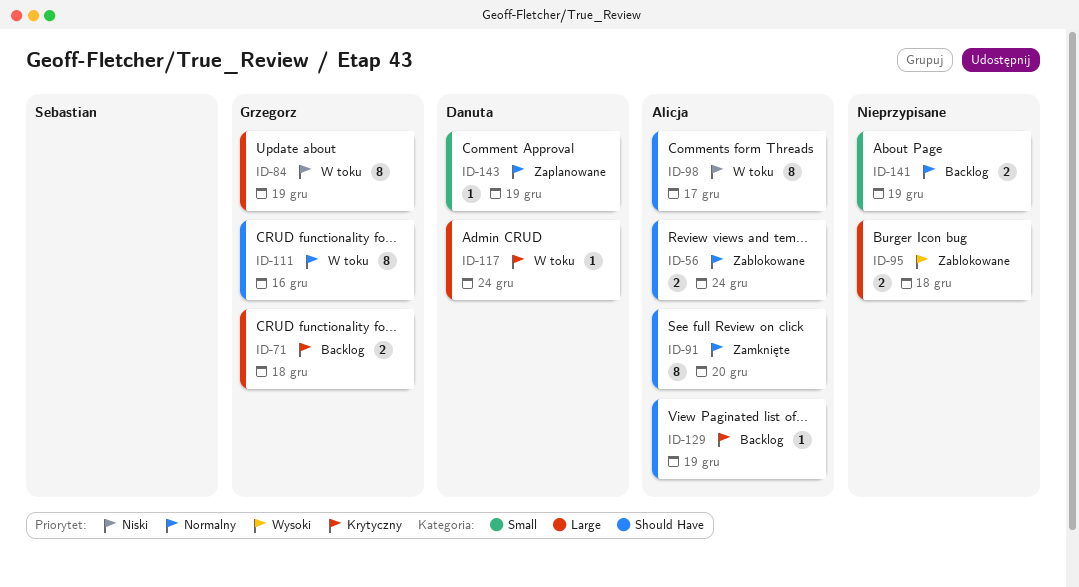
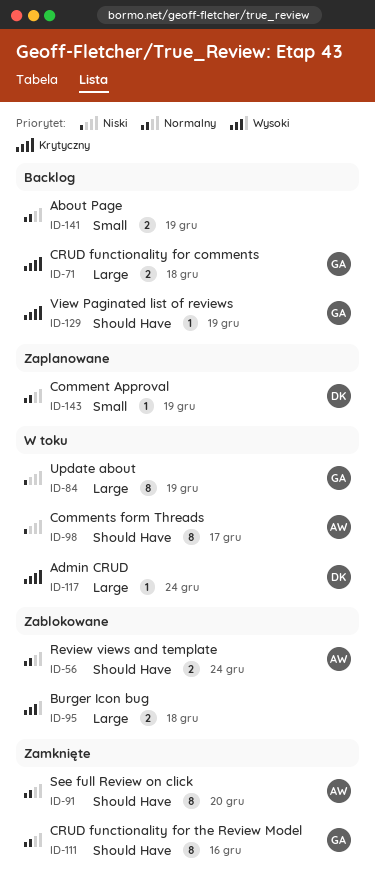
ID-111, status: W toku -> Zamknięte
ID-129, owner: Alicja -> Grzegorz

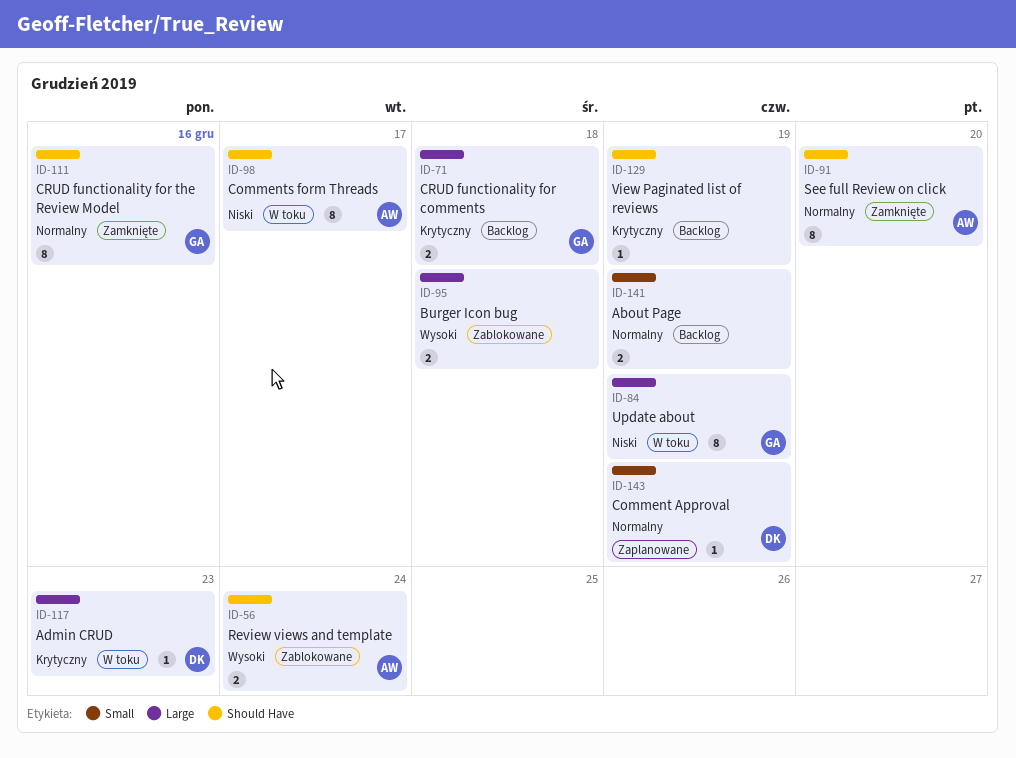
ID-56, priority: Normalny -> Wysoki
ID-117, due: Dec 24 -> Dec 23
ID-129, owner: GA -> none

